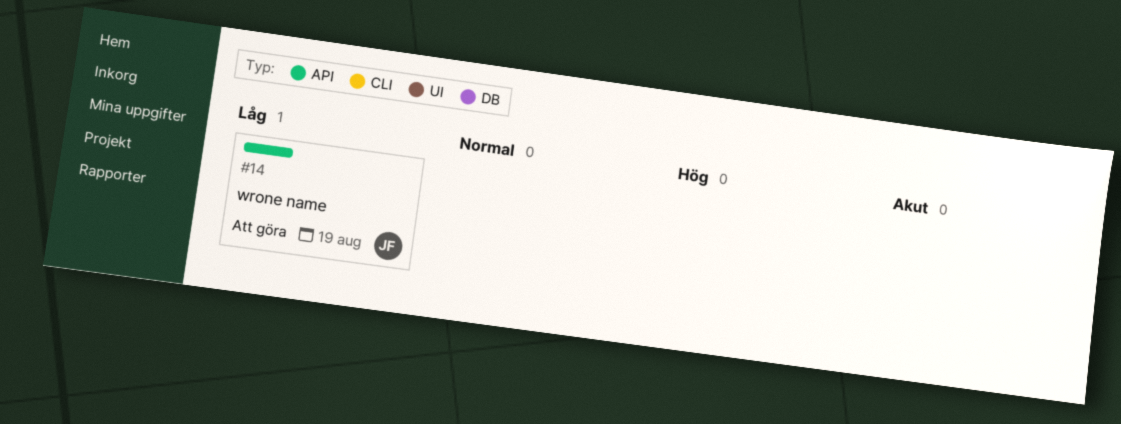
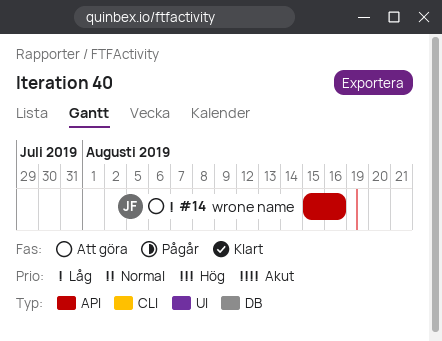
#14, due: Aug 19 -> Aug 16

